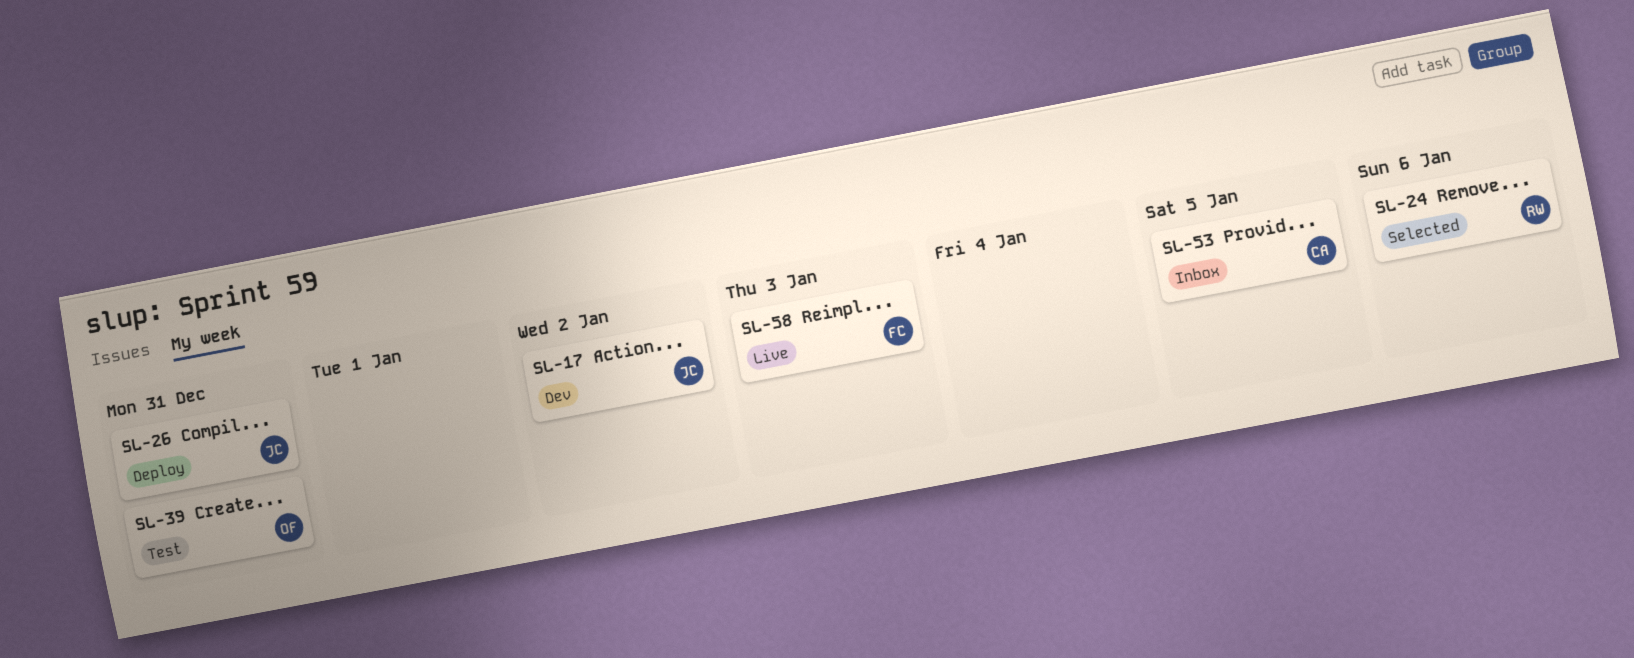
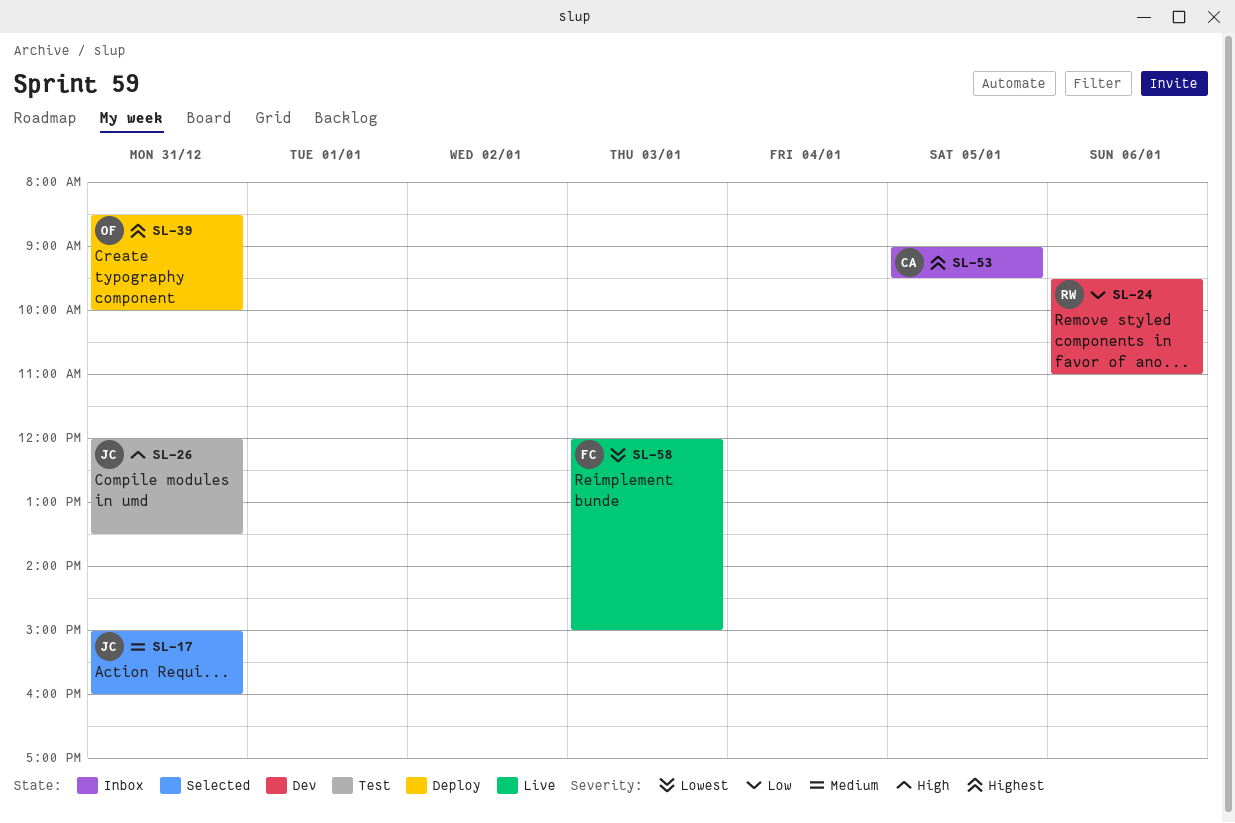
SL-17, status: Dev -> Selected
SL-17, day: Jan 2 -> Dec 31
SL-24, status: Selected -> Dev
SL-26, status: Deploy -> Test
SL-39, status: Test -> Deploy

